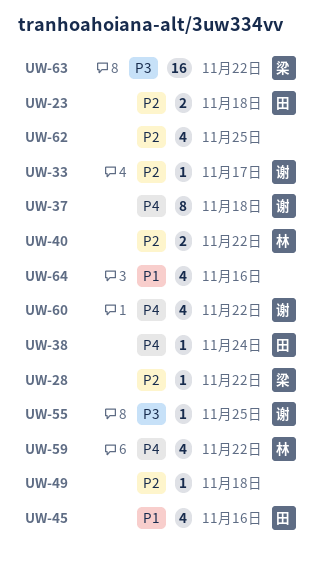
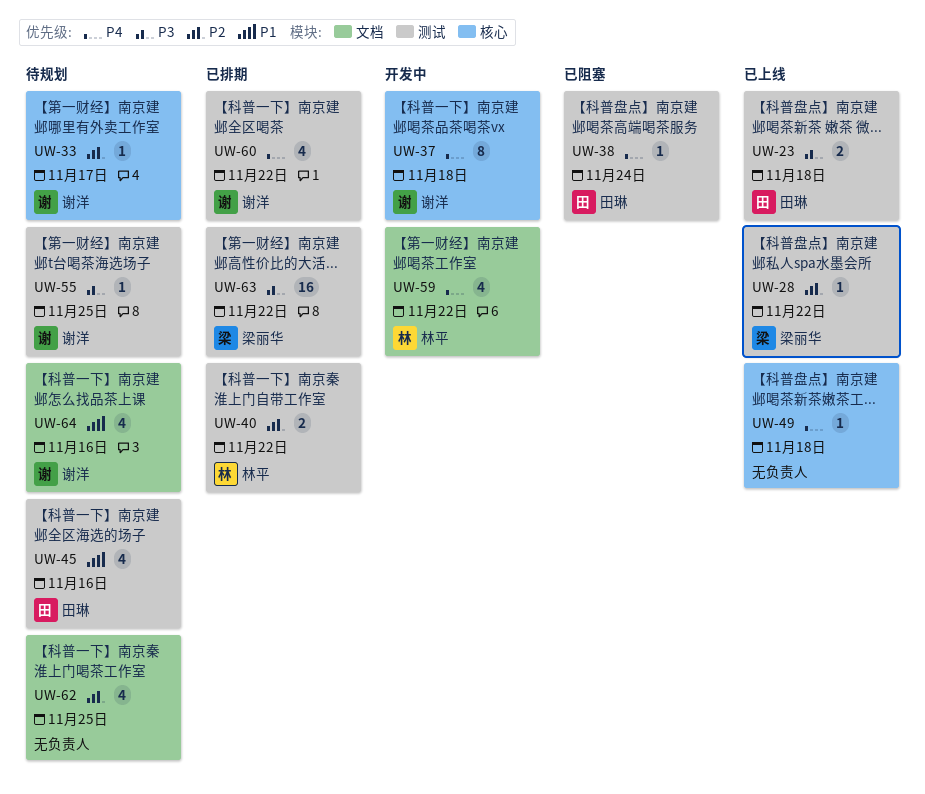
UW-23, priority: P2 -> P3
UW-49, priority: P2 -> P4
UW-64, owner: none -> 谢洋

